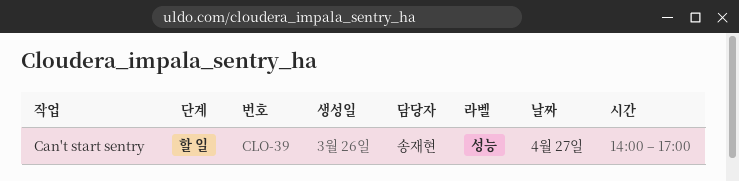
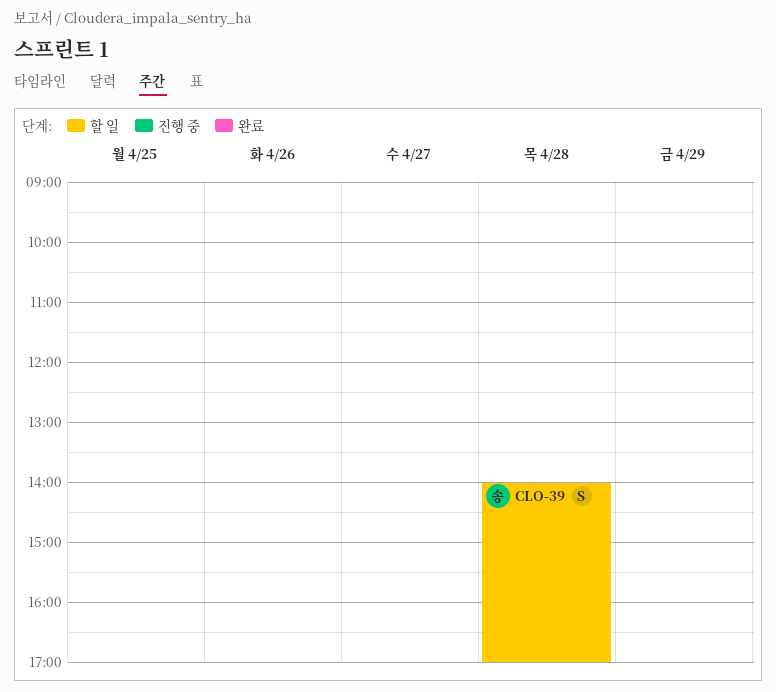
CLO-39, day: Apr 27 -> Apr 28

